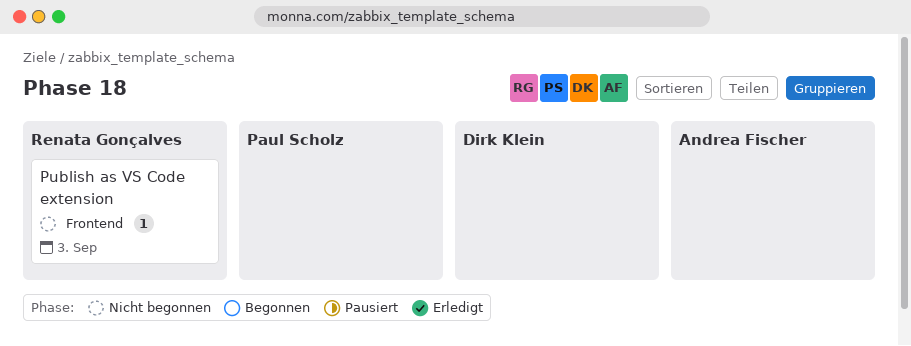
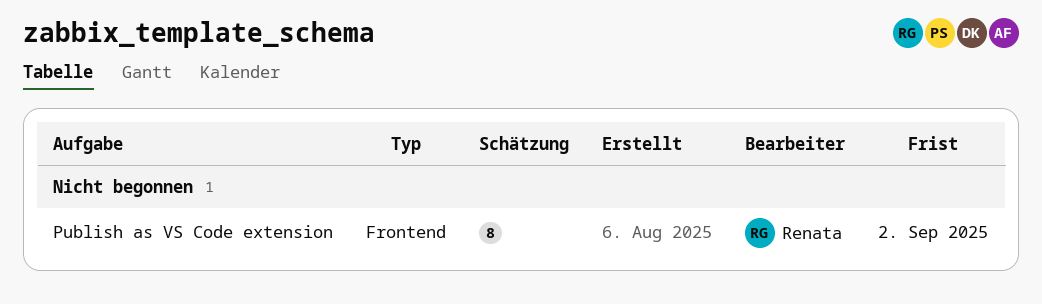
Publish as VS Code extension, estimate: 1 -> 8
Publish as VS Code extension, due: Sep 3 -> Sep 2

